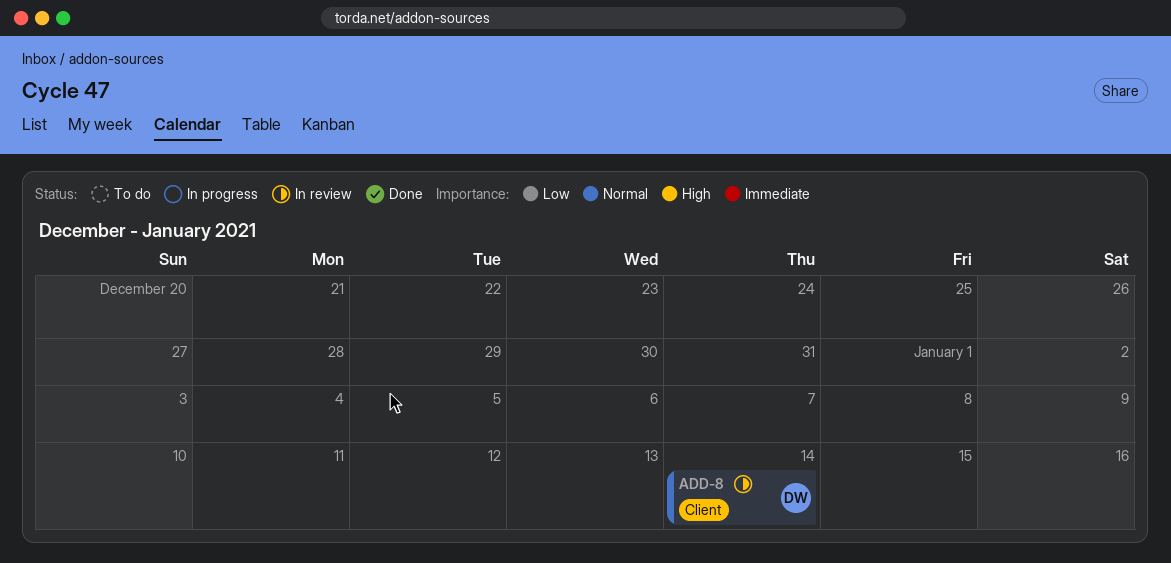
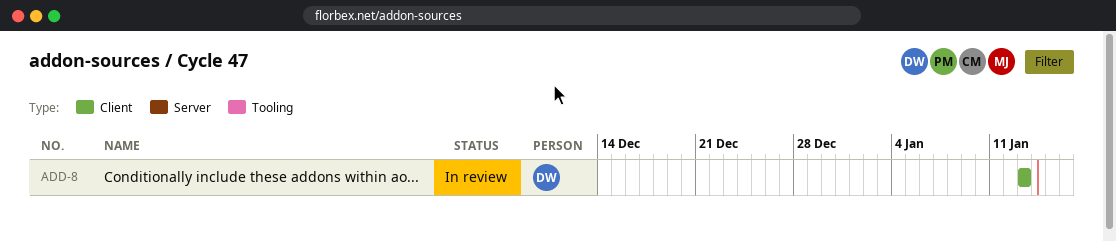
ADD-8, due: Jan 14 -> Jan 13

